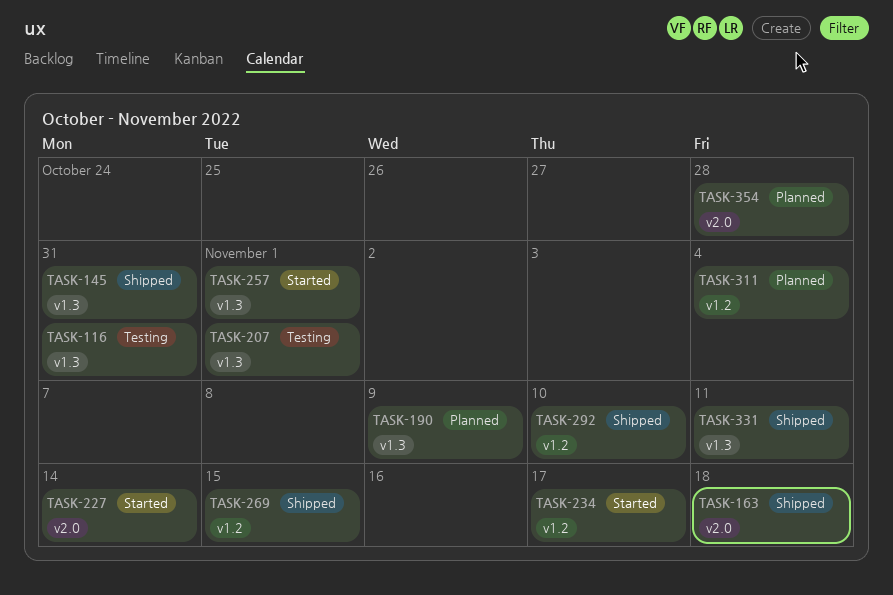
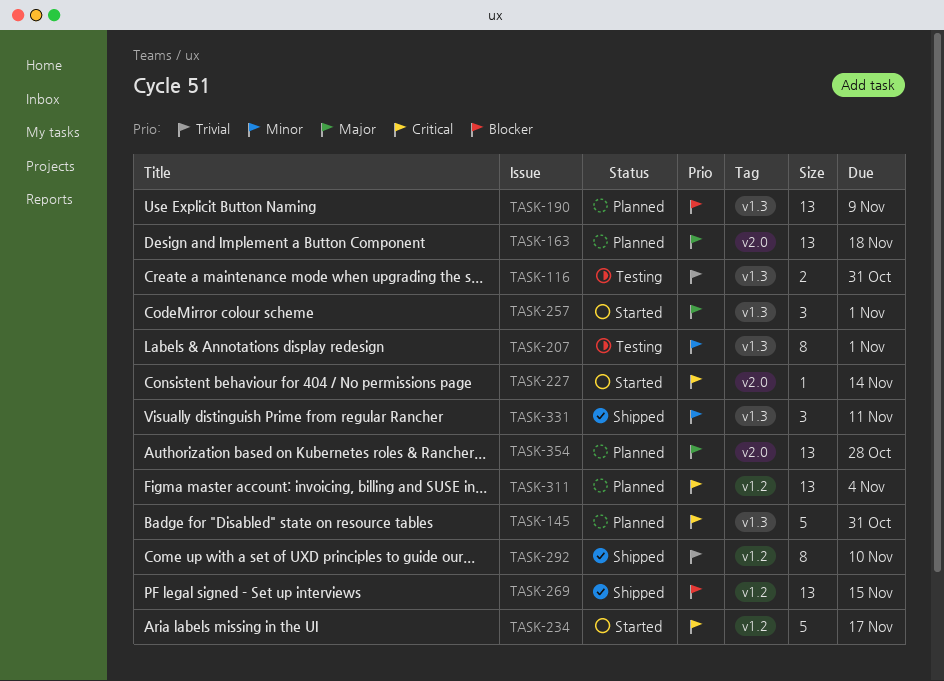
TASK-145, status: Shipped -> Planned
TASK-163, status: Shipped -> Planned

